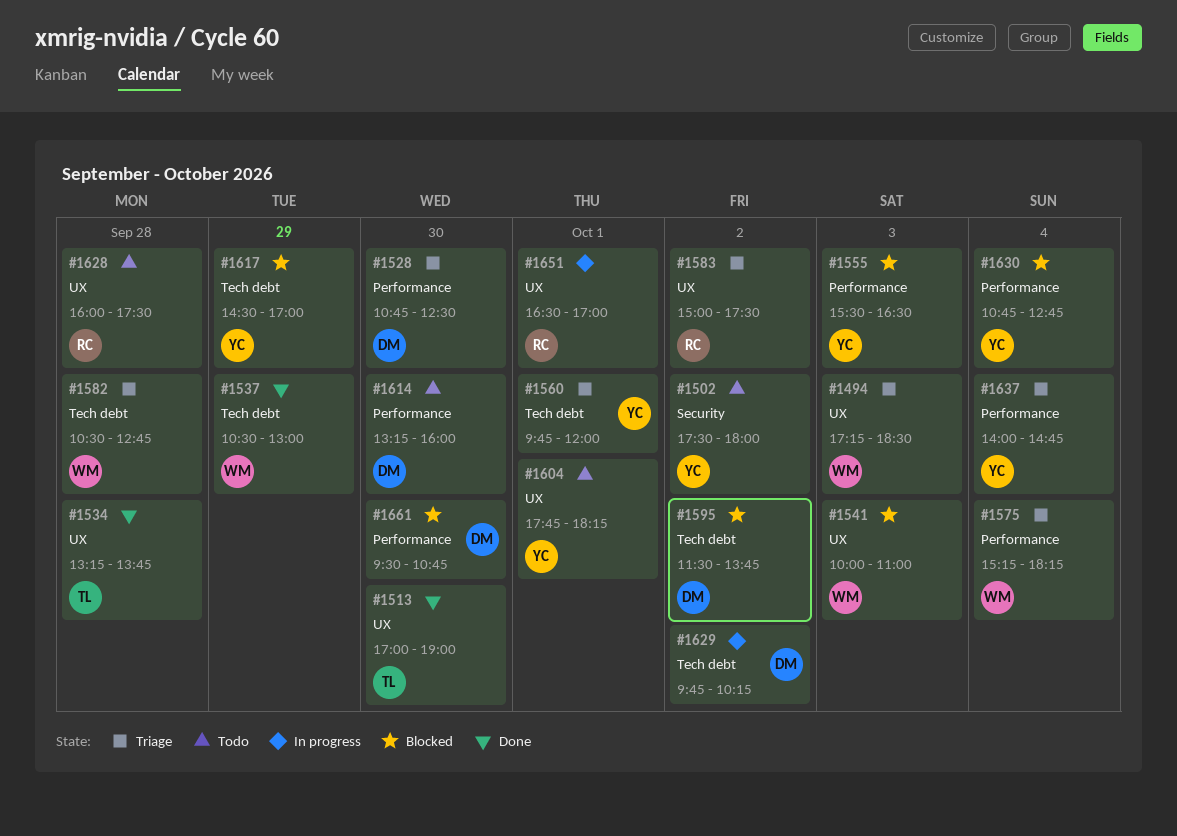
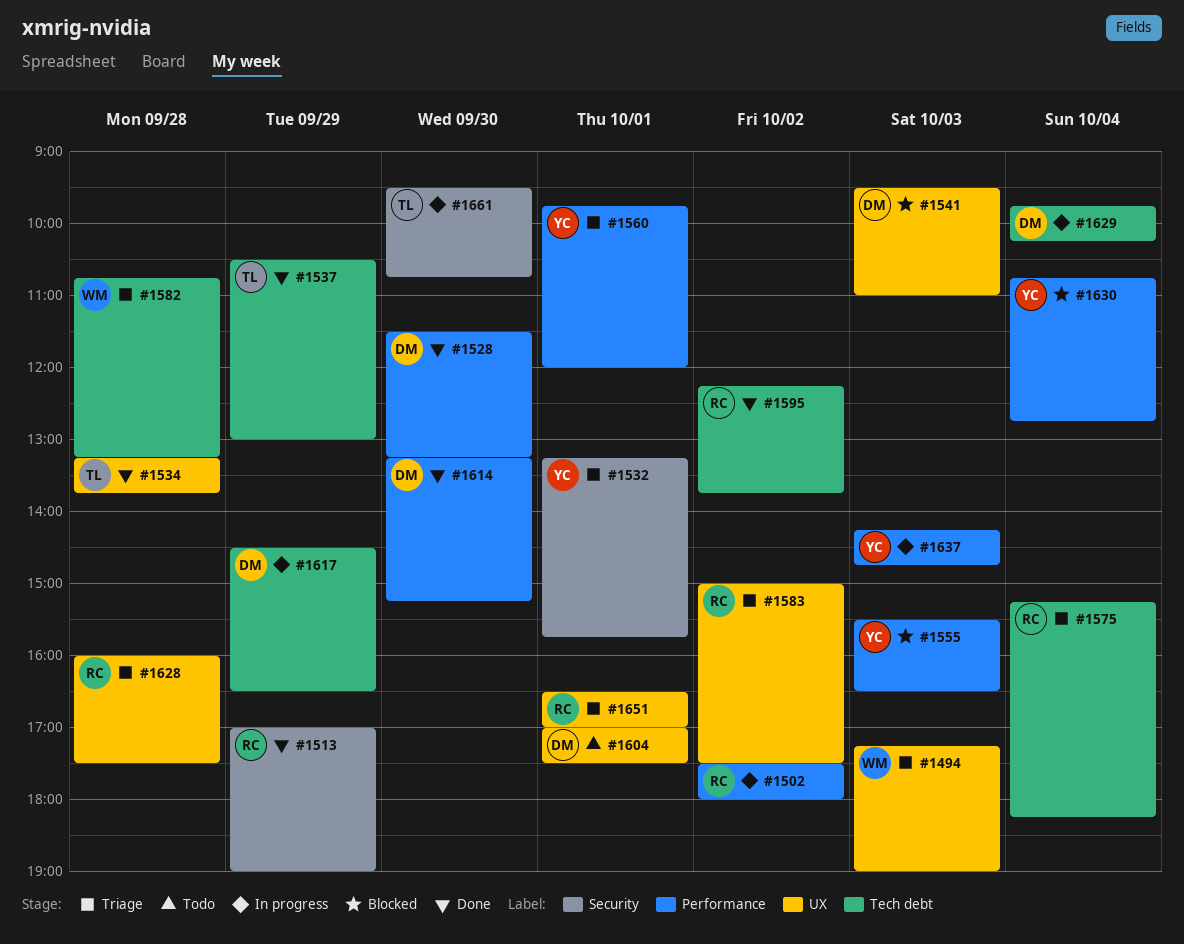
#1494, ends: 18:30 -> 19:00
#1502, status: Todo -> In progress
#1502, owner: YC -> RC
#1502, label: Security -> Performance
#1513, owner: TL -> RC
#1513, label: UX -> Security
#1513, day: Sep 30 -> Sep 29
#1528, status: Triage -> Done
#1528, begins: 10:45 -> 11:30
#1528, ends: 12:30 -> 13:15
#1532: none -> present
#1537, owner: WM -> TL
#1541, owner: WM -> DM
#1541, begins: 10:00 -> 09:30
#1560, label: Tech debt -> Performance
#1575, owner: WM -> RC
#1575, label: Performance -> Tech debt
#1582, begins: 10:30 -> 10:45
#1582, ends: 12:45 -> 13:15
#1595, status: Blocked -> Done
#1595, owner: DM -> RC
#1595, begins: 11:30 -> 12:15
#1604, owner: YC -> DM
#1604, begins: 17:45 -> 17:00
#1604, ends: 18:15 -> 17:30
#1614, status: Todo -> Done
#1614, ends: 16:00 -> 15:15
#1617, status: Blocked -> In progress
#1617, owner: YC -> DM
#1617, ends: 17:00 -> 16:30
#1628, status: Todo -> Triage
#1629, day: Oct 2 -> Oct 4
#1637, status: Triage -> In progress
#1637, day: Oct 4 -> Oct 3
#1637, begins: 14:00 -> 14:15
#1651, status: In progress -> Triage
#1661, status: Blocked -> In progress
#1661, owner: DM -> TL
#1661, label: Performance -> Security

